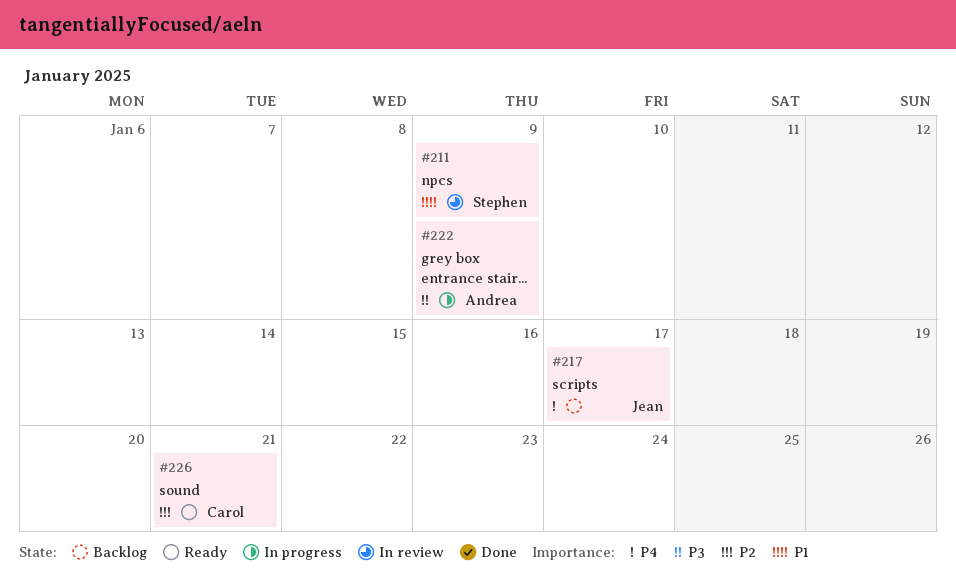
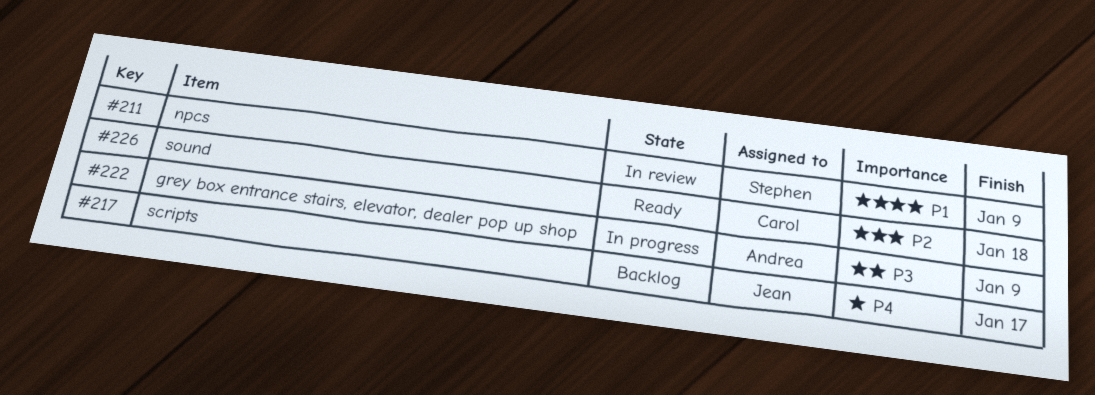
#226, due: Jan 21 -> Jan 18

